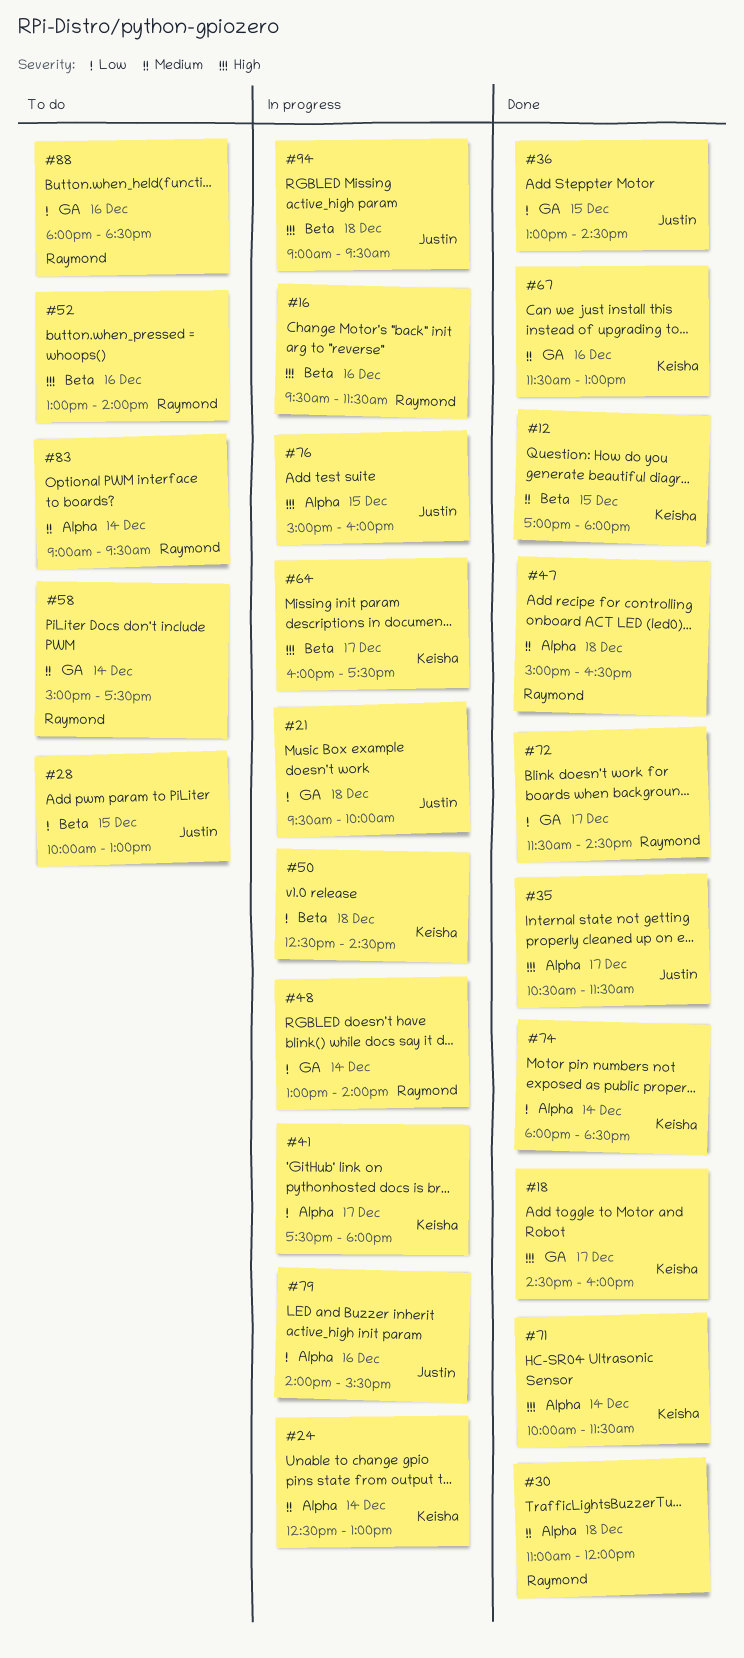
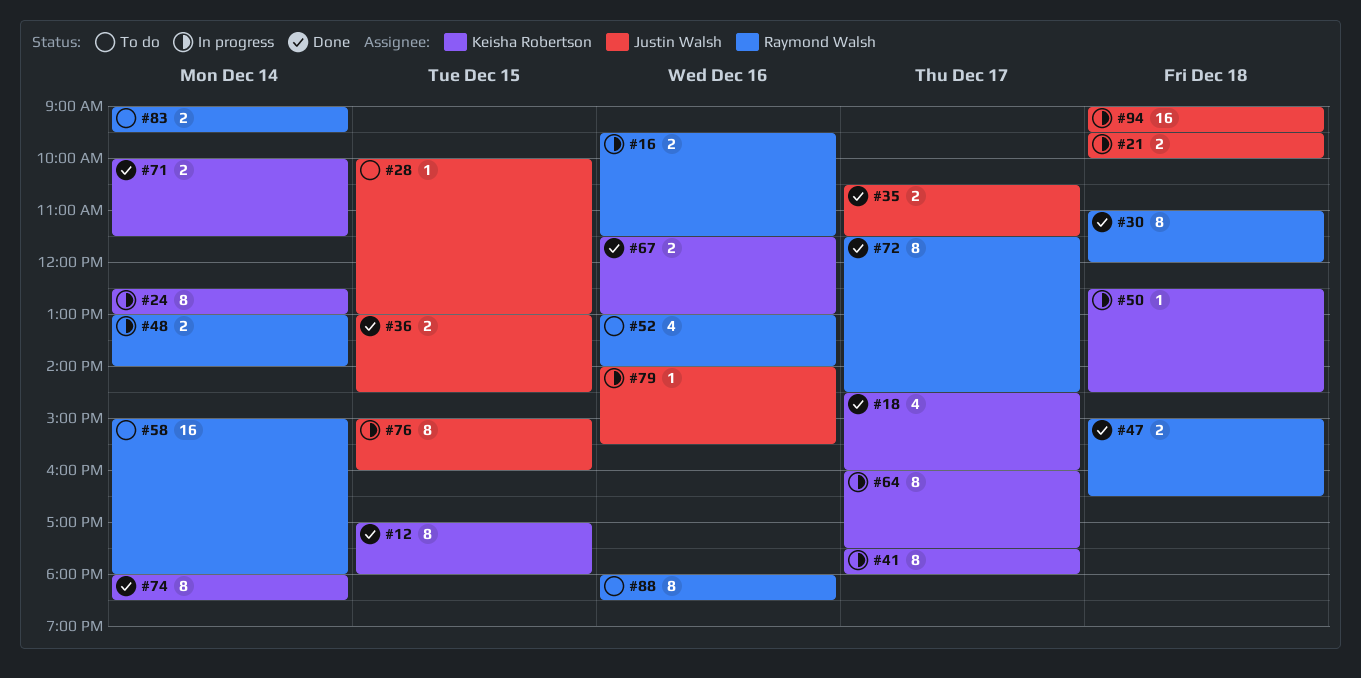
#58, ends: 17:30 -> 18:00

